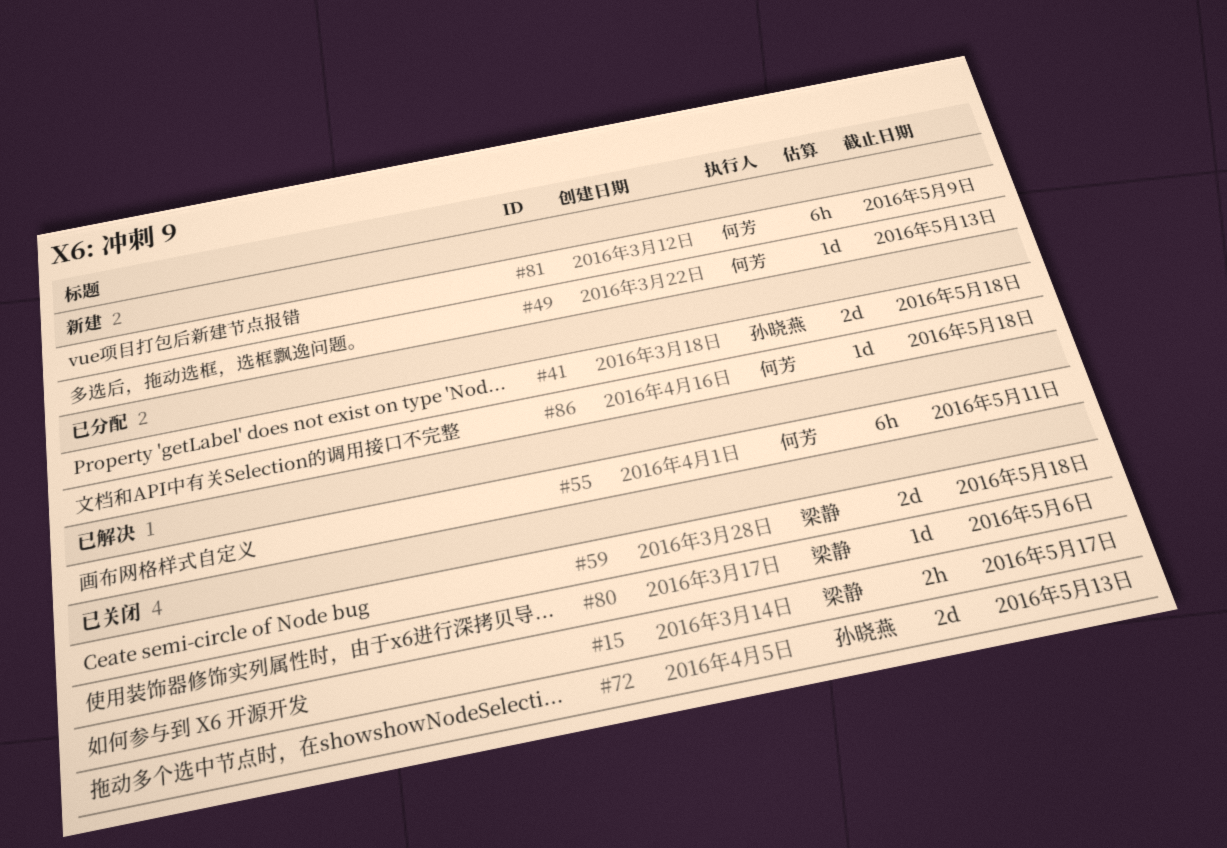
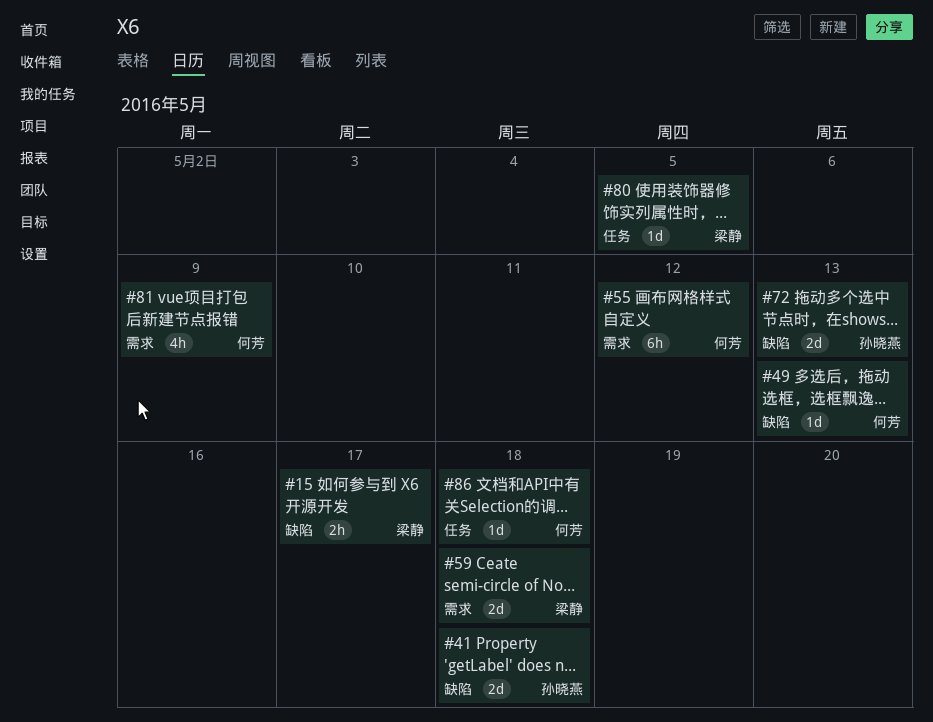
#55, due: May 11 -> May 12
#80, due: May 6 -> May 5
#81, estimate: 6h -> 4h

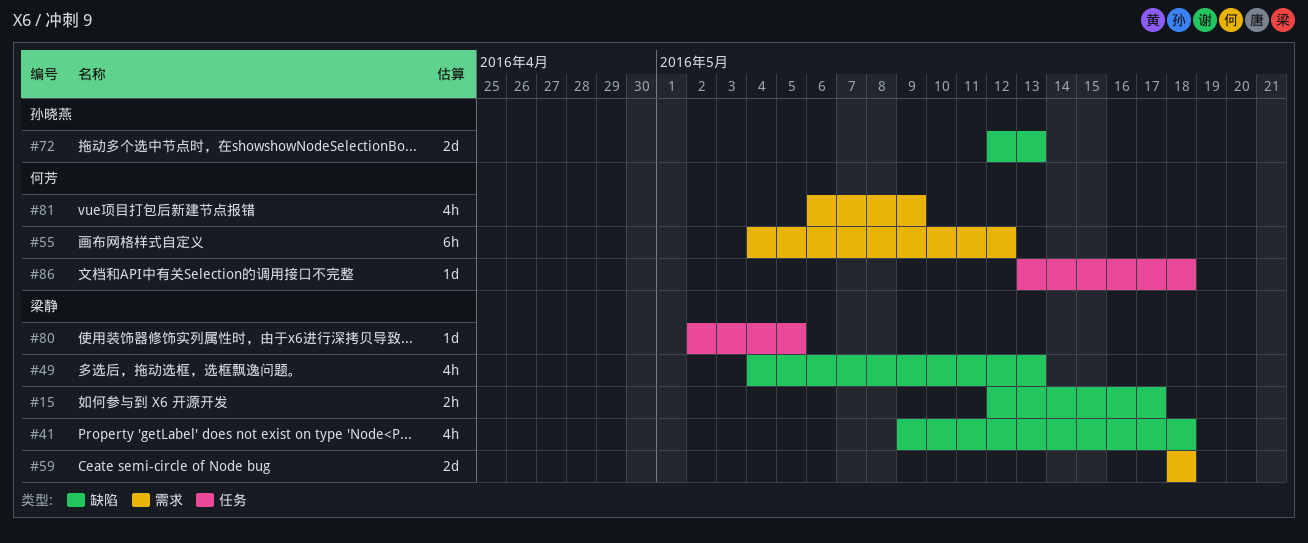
#41, owner: 孙晓燕 -> 梁静
#41, estimate: 2d -> 4h
#49, owner: 何芳 -> 梁静
#49, estimate: 1d -> 4h

